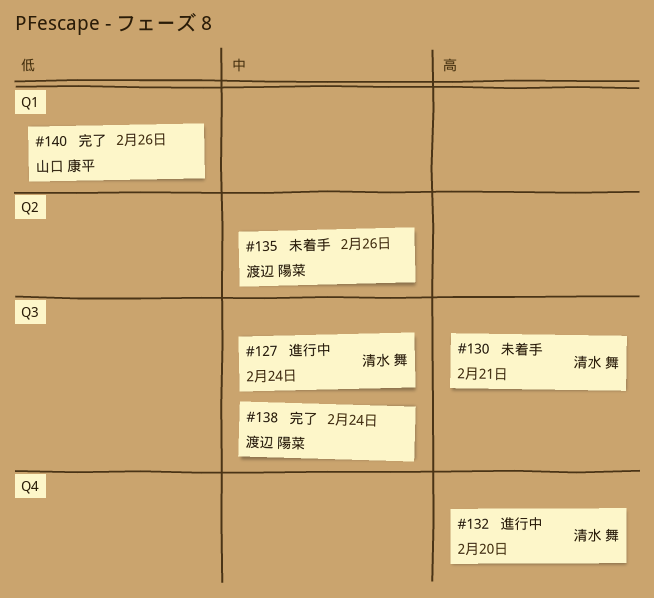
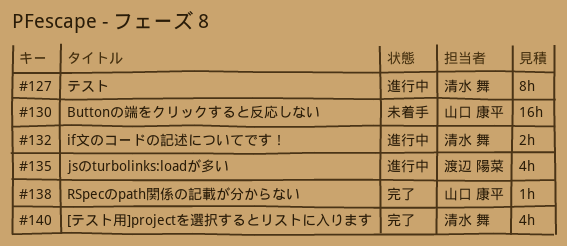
#130, owner: 清水 舞 -> 山口 康平
#135, status: 未着手 -> 進行中
#138, owner: 渡辺 陽菜 -> 山口 康平
#140, owner: 山口 康平 -> 清水 舞

